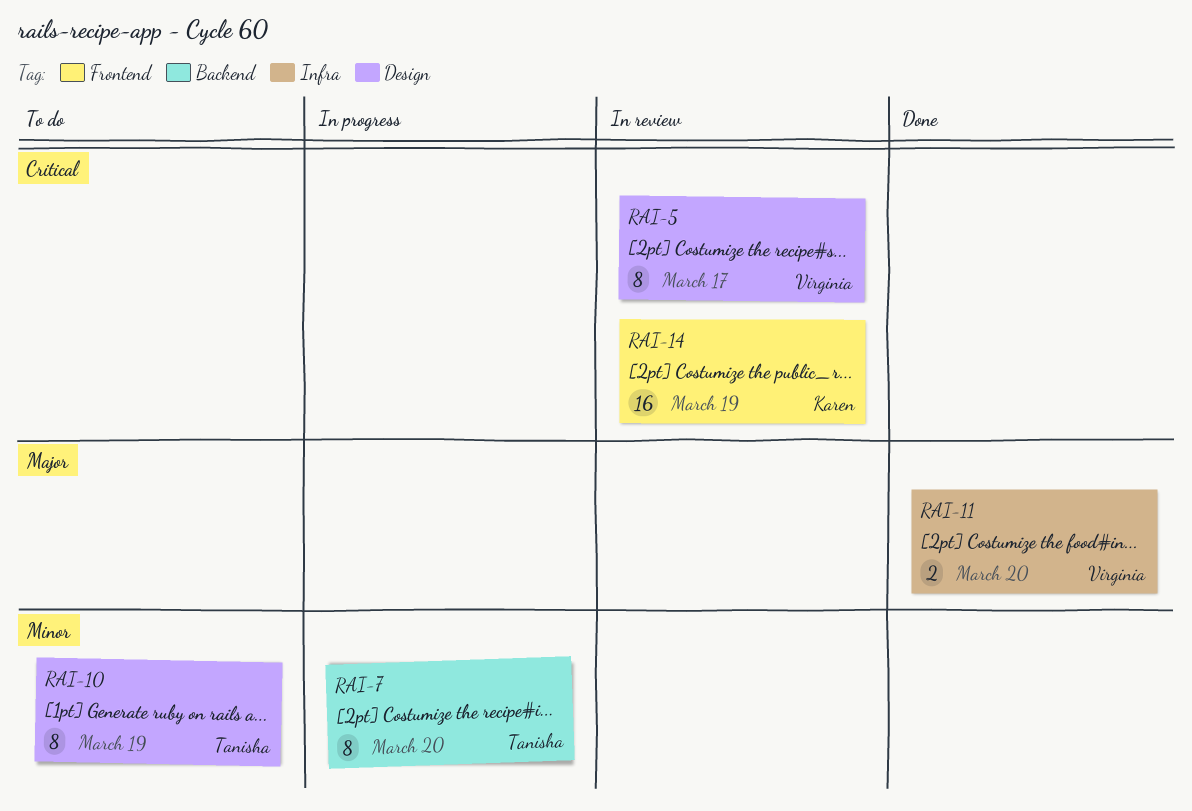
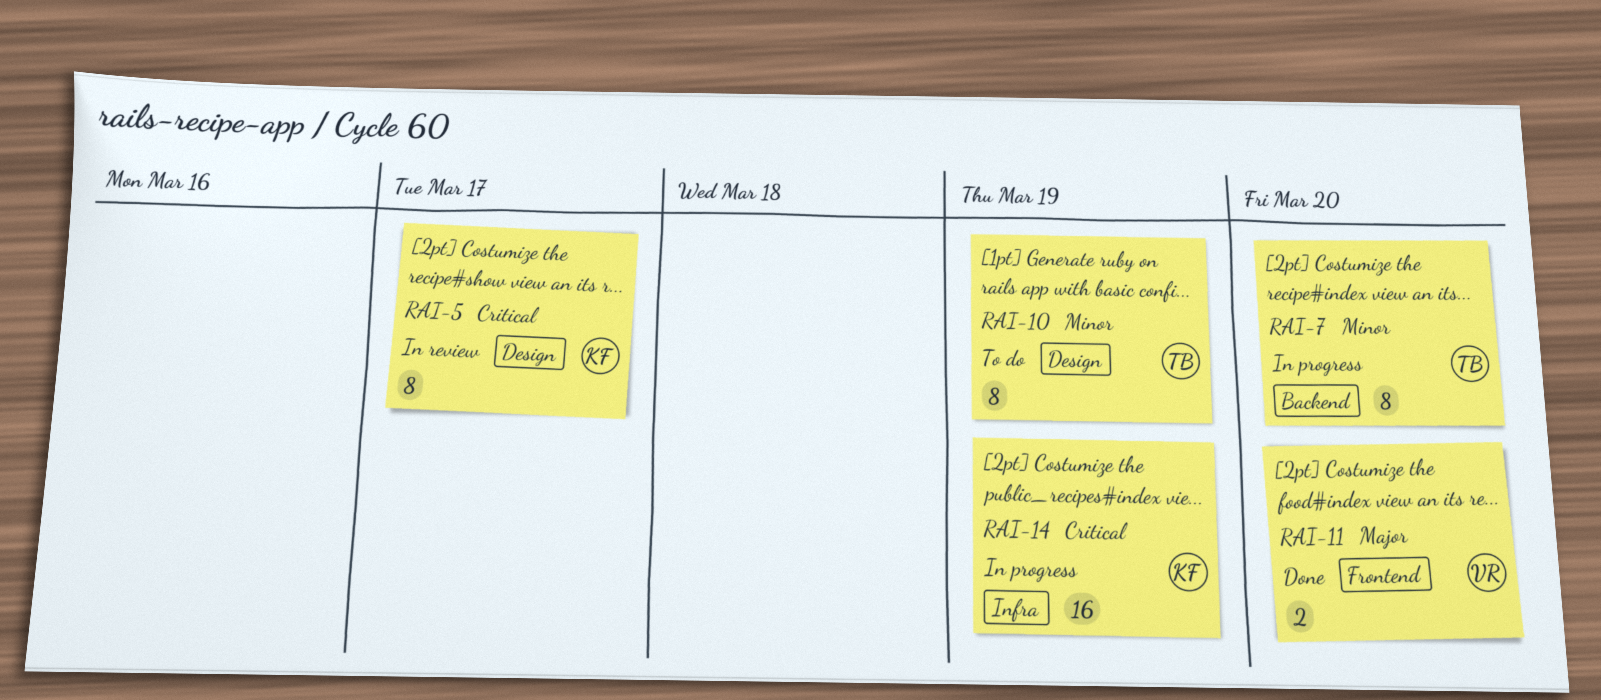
RAI-5, owner: Virginia -> Karen
RAI-11, label: Infra -> Frontend
RAI-14, status: In review -> In progress
RAI-14, label: Frontend -> Infra

